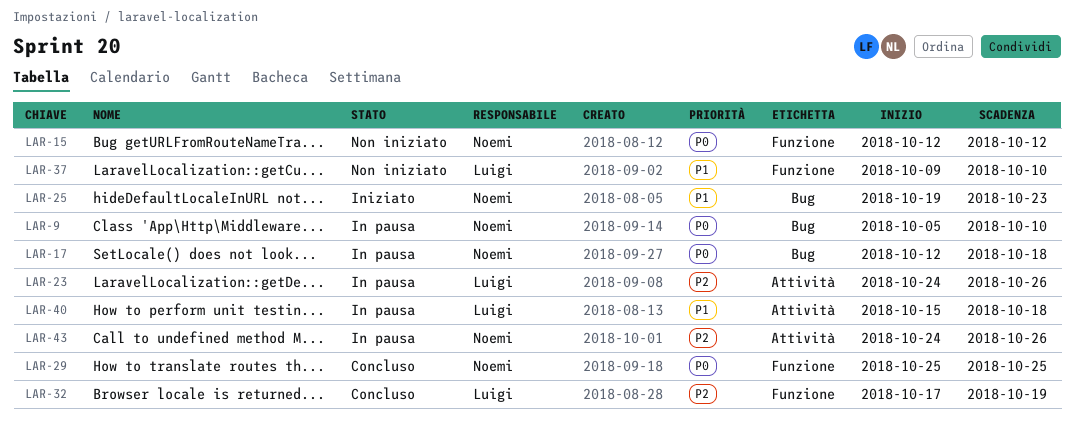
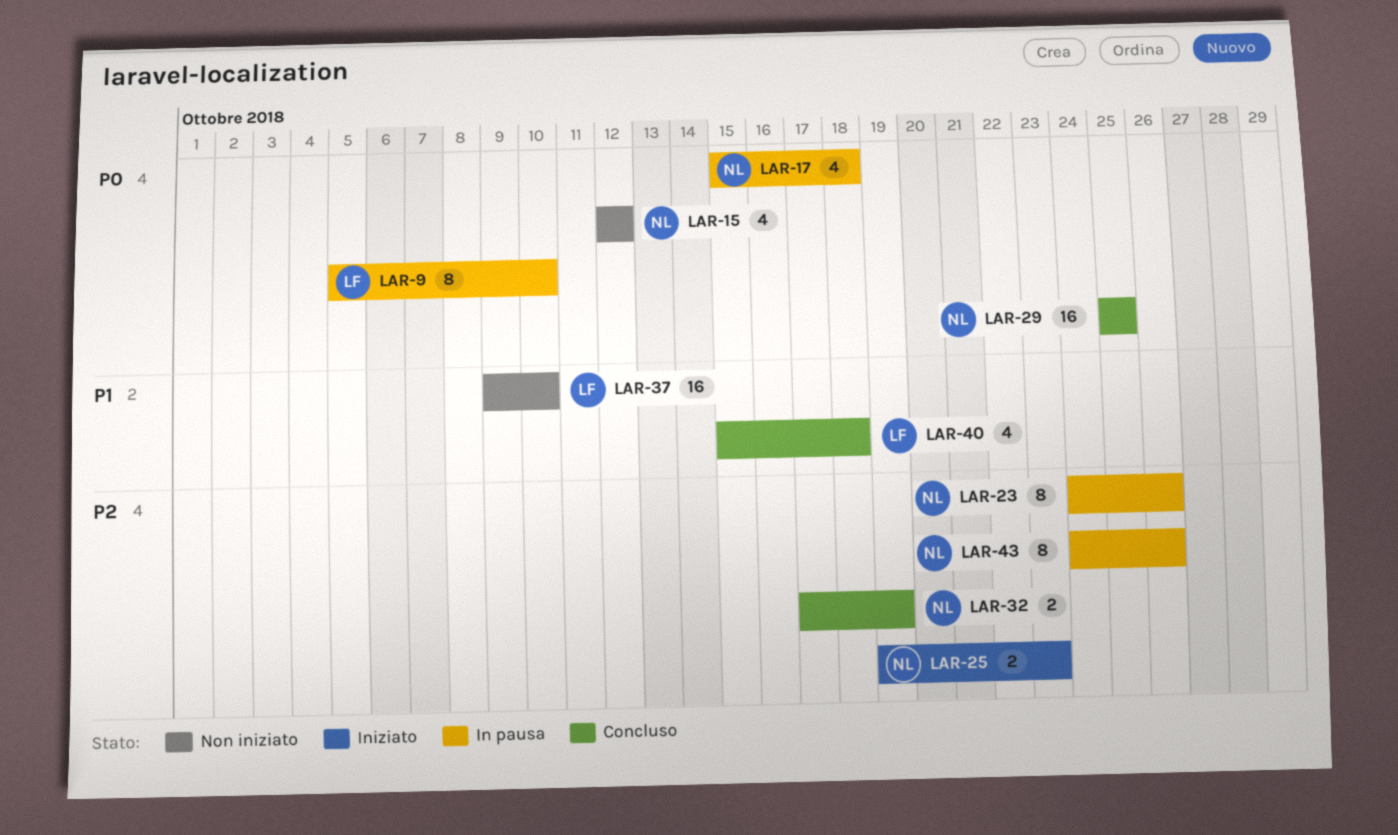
LAR-9, owner: Noemi -> Luigi
LAR-17, start: Oct 12 -> Oct 15
LAR-23, owner: Luigi -> Noemi
LAR-25, priority: P1 -> P2
LAR-32, owner: Luigi -> Noemi
LAR-40, status: In pausa -> Concluso

